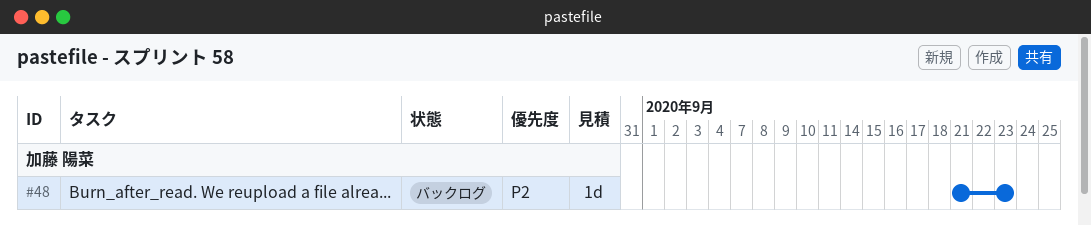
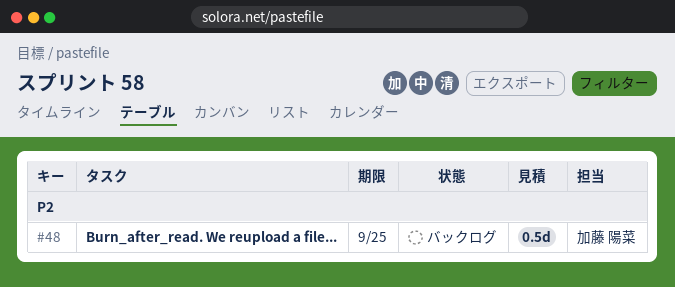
#48, estimate: 1d -> 0.5d
#48, due: Sep 23 -> Sep 25

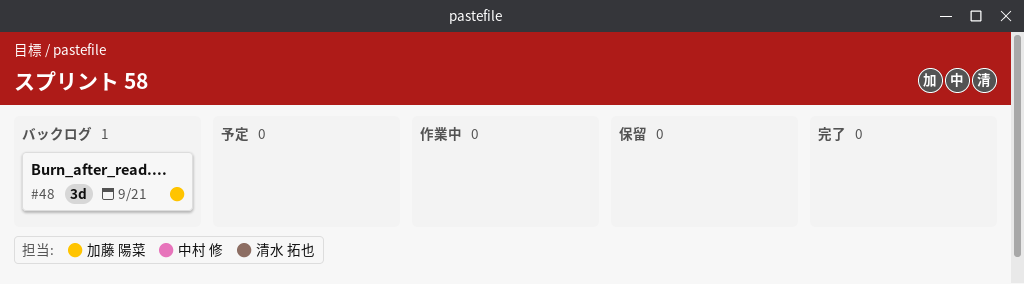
#48, estimate: 0.5d -> 3d
#48, due: Sep 25 -> Sep 21

